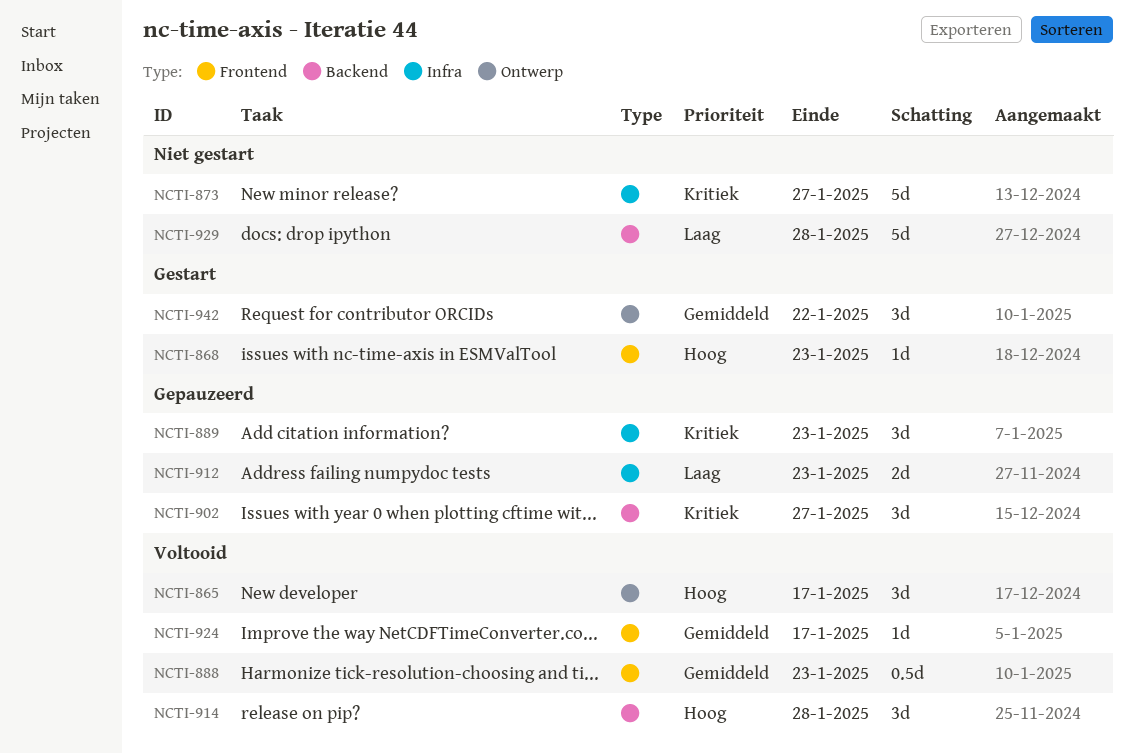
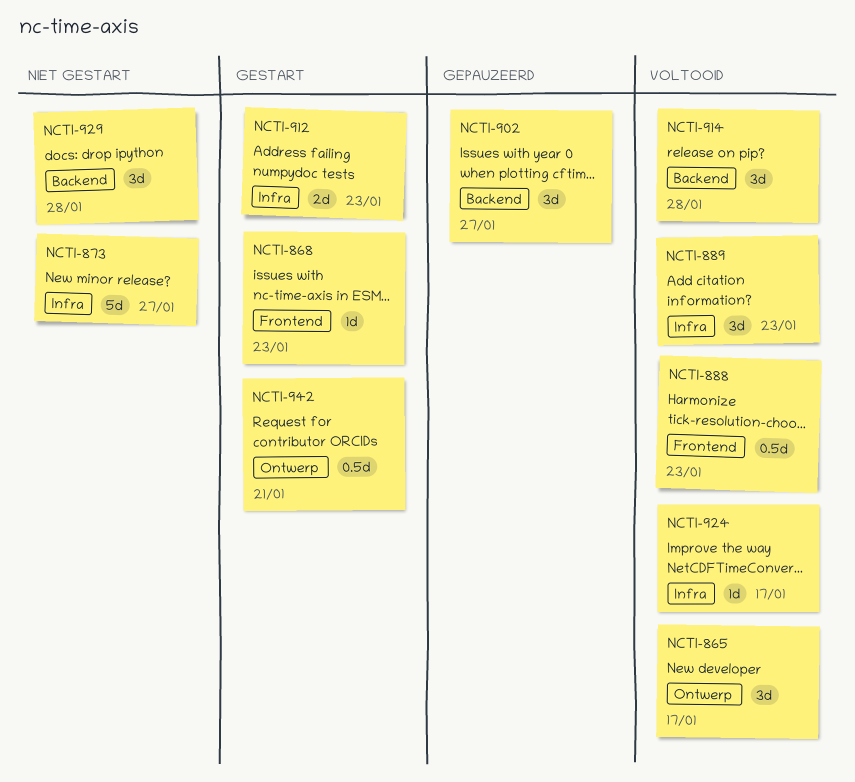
NCTI-889, status: Gepauzeerd -> Voltooid
NCTI-912, status: Gepauzeerd -> Gestart
NCTI-924, label: Frontend -> Infra
NCTI-929, estimate: 5d -> 3d
NCTI-942, estimate: 3d -> 0.5d
NCTI-942, due: Jan 22 -> Jan 21

